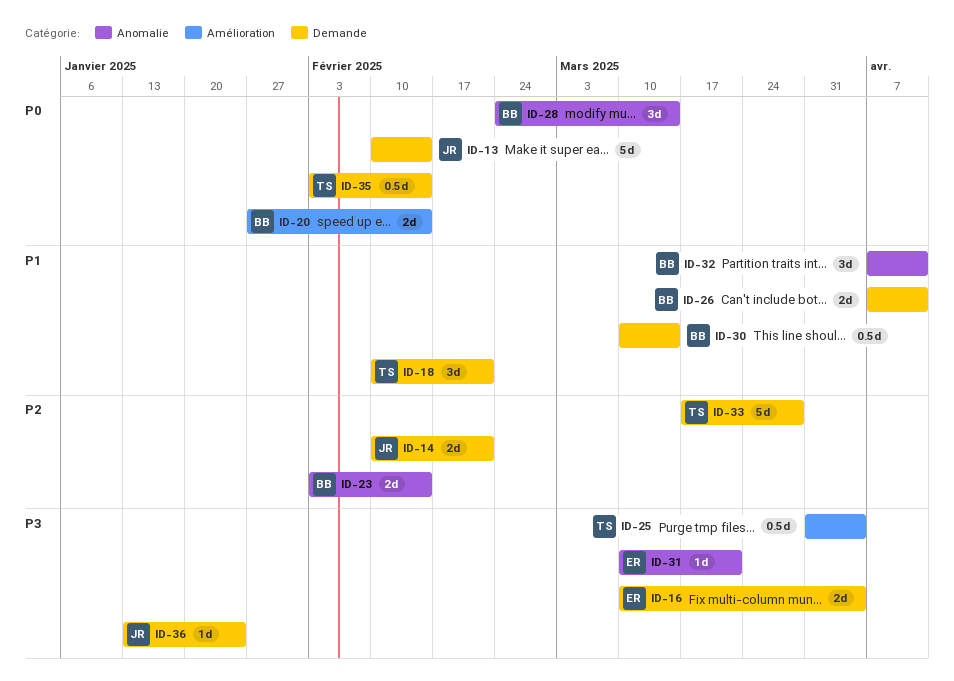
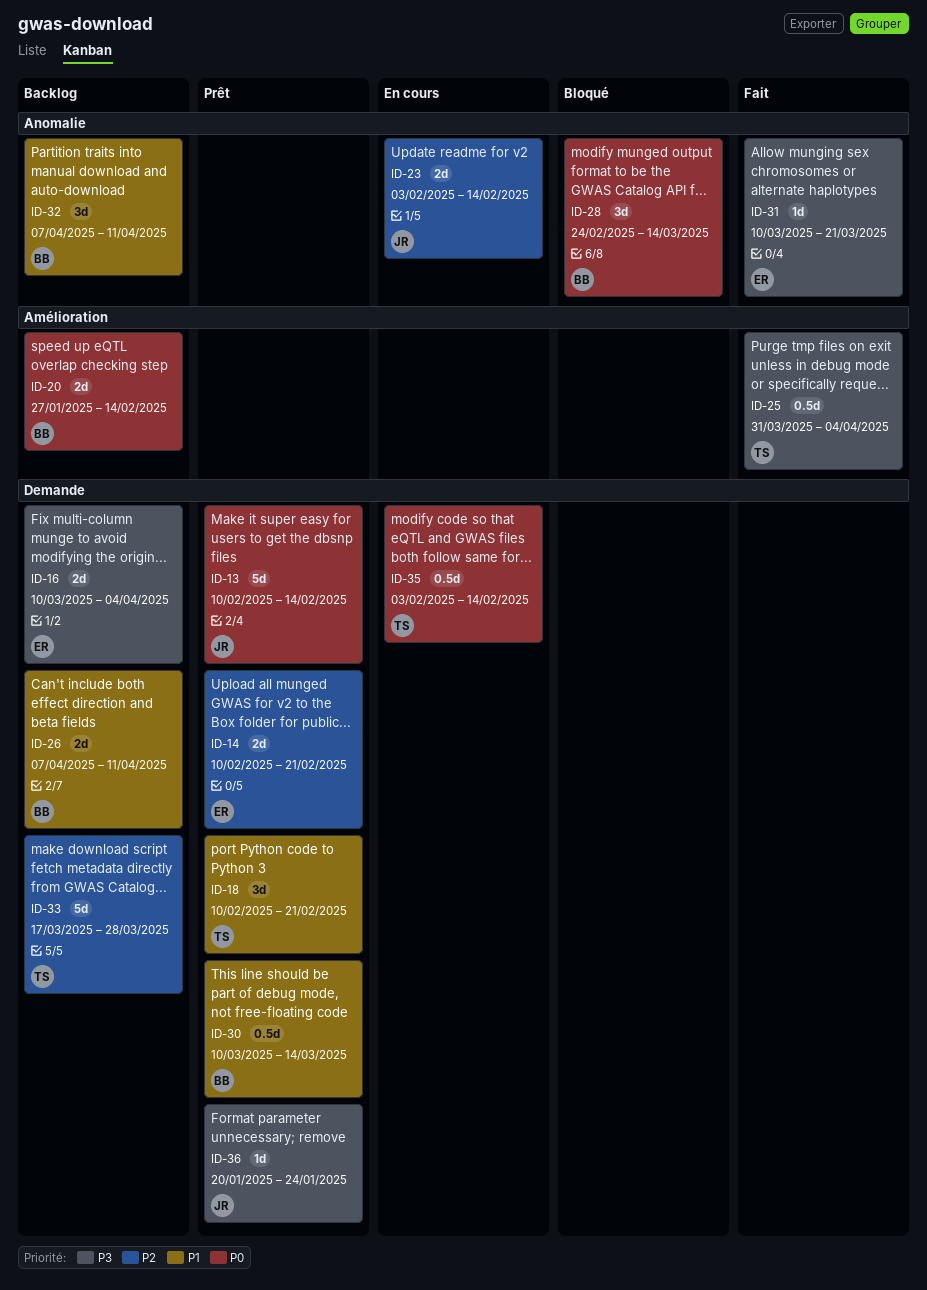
ID-14, owner: JR -> ER
ID-23, owner: BB -> JR
ID-36, start: Jan 13 -> Jan 20

